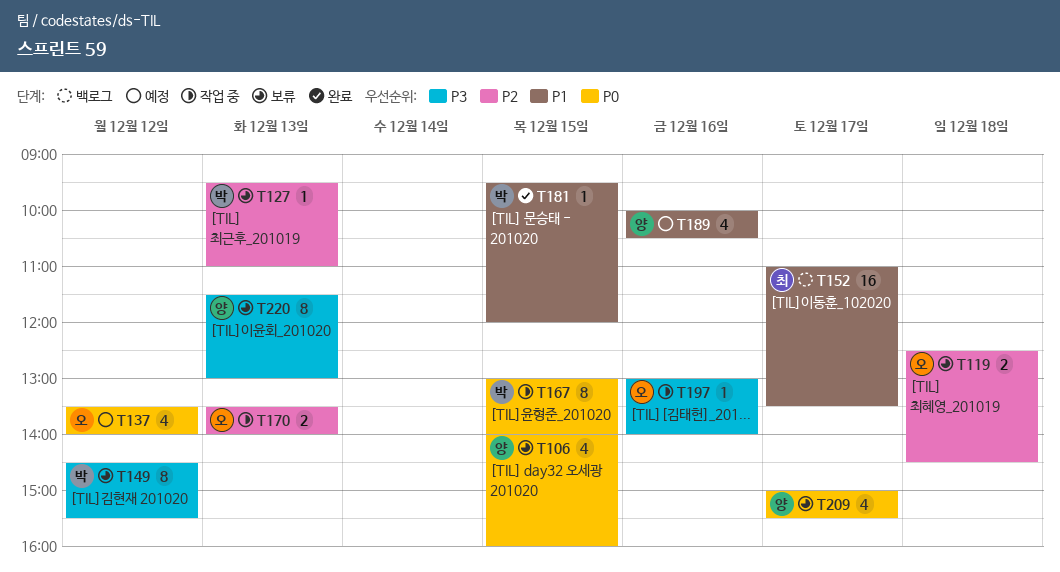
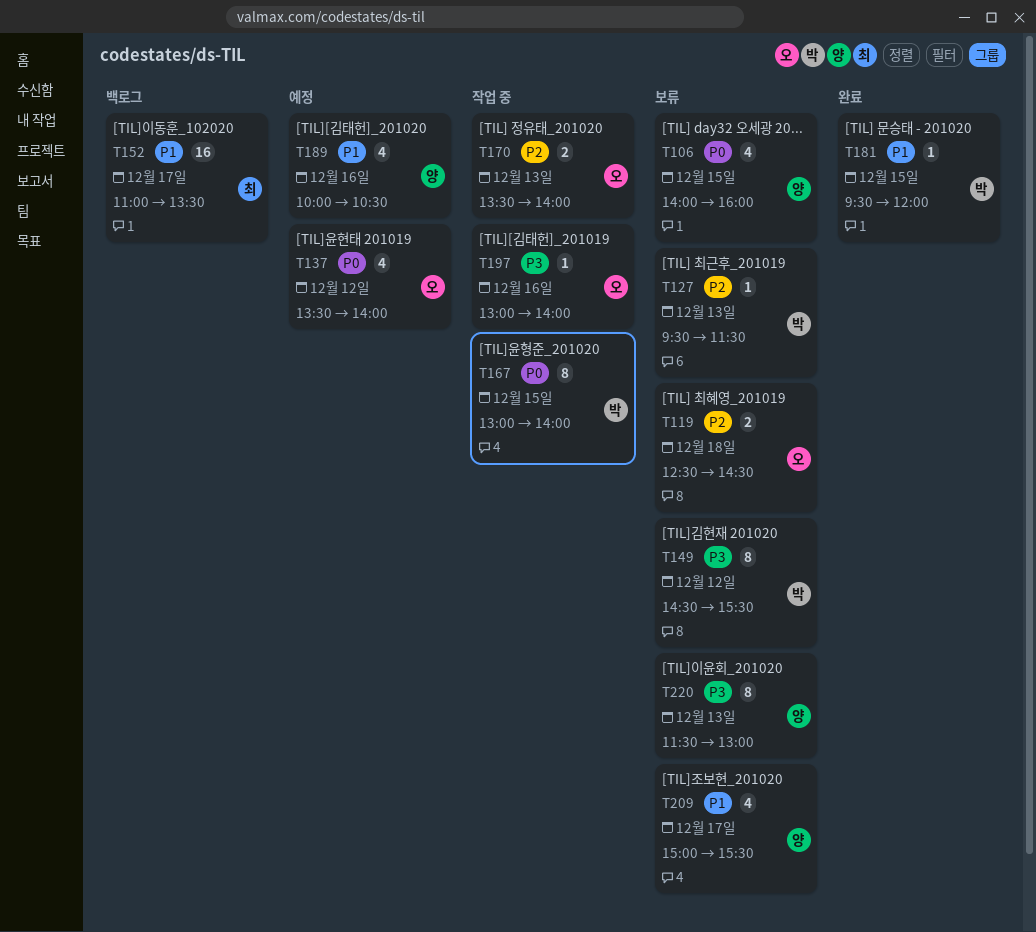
T127, ends: 11:00 -> 11:30
T209, priority: P0 -> P1

